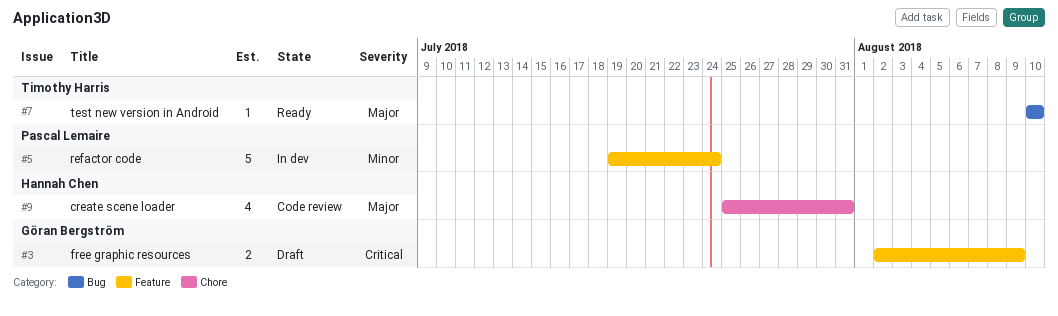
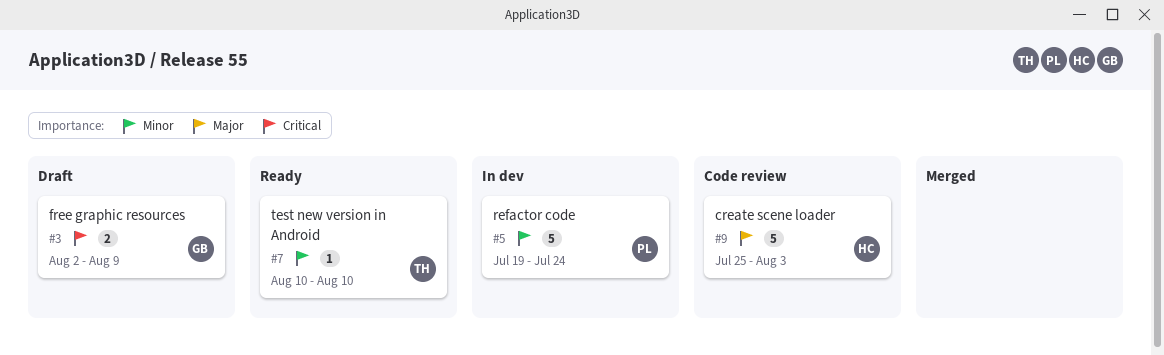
#7, priority: Major -> Minor
#9, estimate: 4 -> 5
#9, due: Jul 31 -> Aug 3

